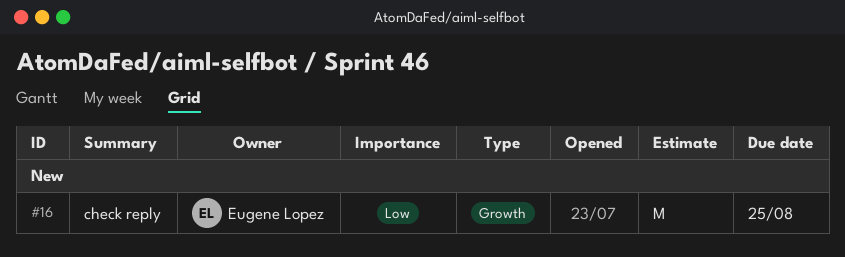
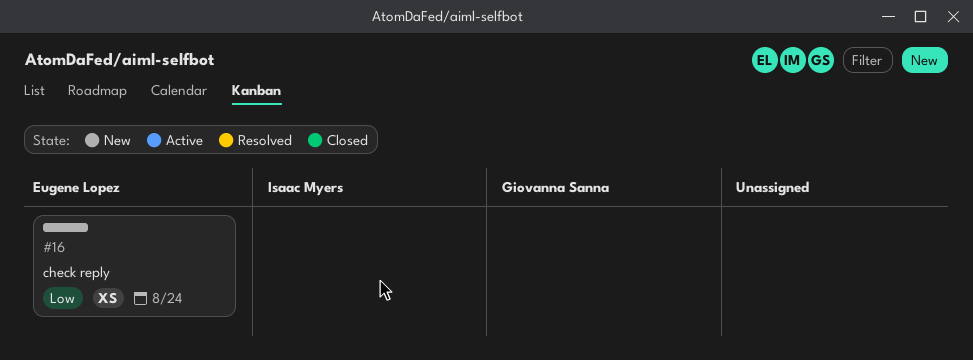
#16, estimate: M -> XS
#16, due: Aug 25 -> Aug 24

